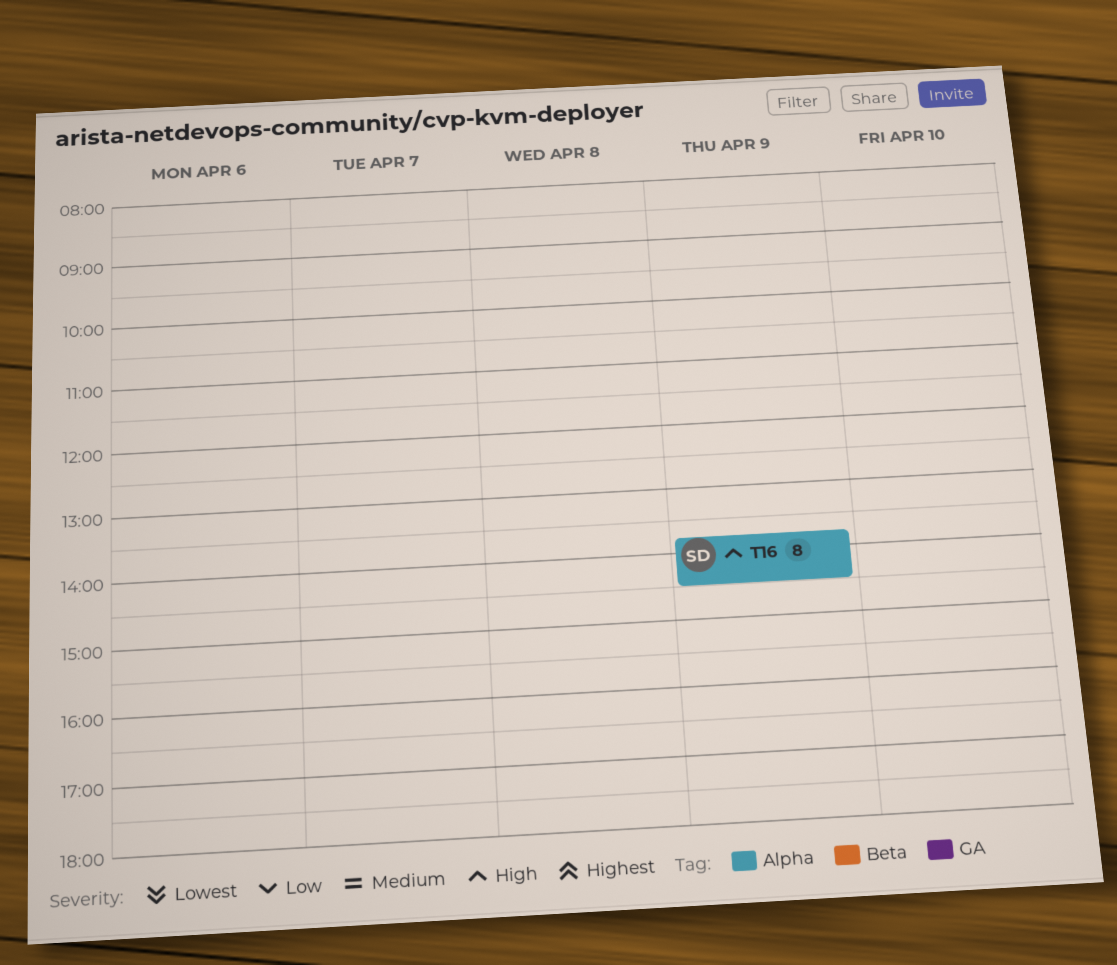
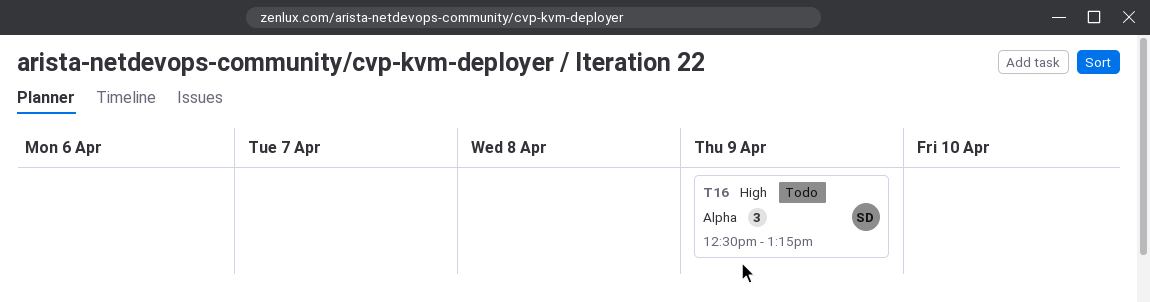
T16, estimate: 8 -> 3
T16, begins: 13:45 -> 12:30
T16, ends: 14:30 -> 13:15

